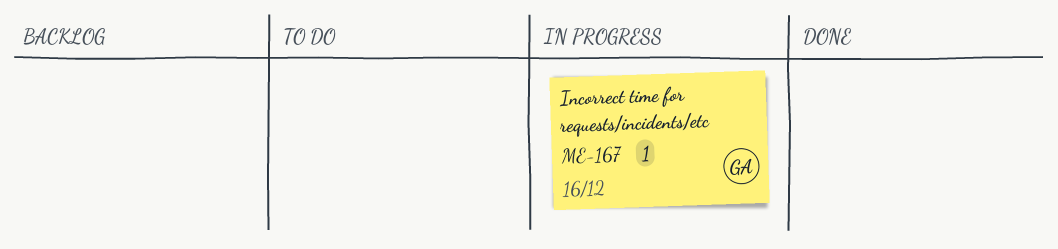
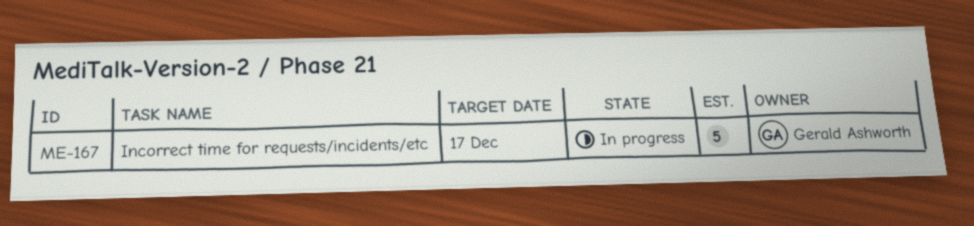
ME-167, estimate: 1 -> 5
ME-167, due: Dec 16 -> Dec 17

